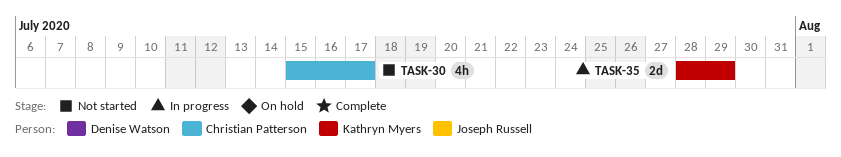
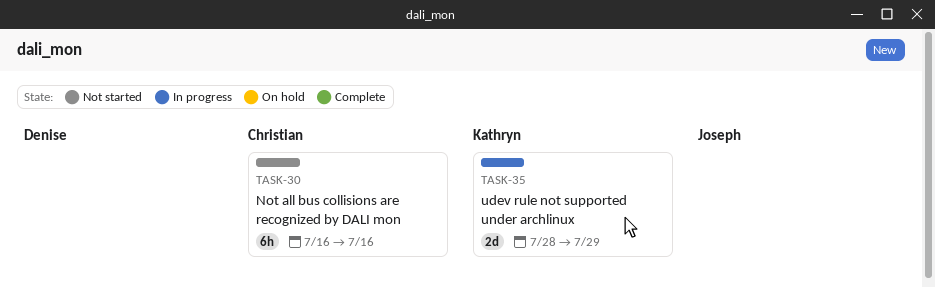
TASK-30, estimate: 4h -> 6h
TASK-30, start: Jul 15 -> Jul 16
TASK-30, due: Jul 17 -> Jul 16

